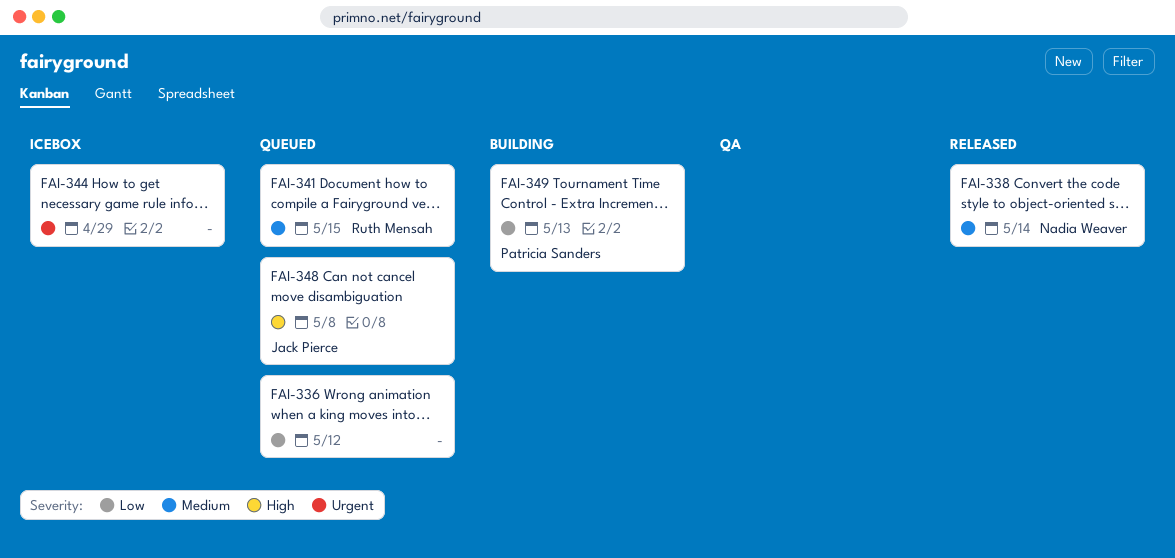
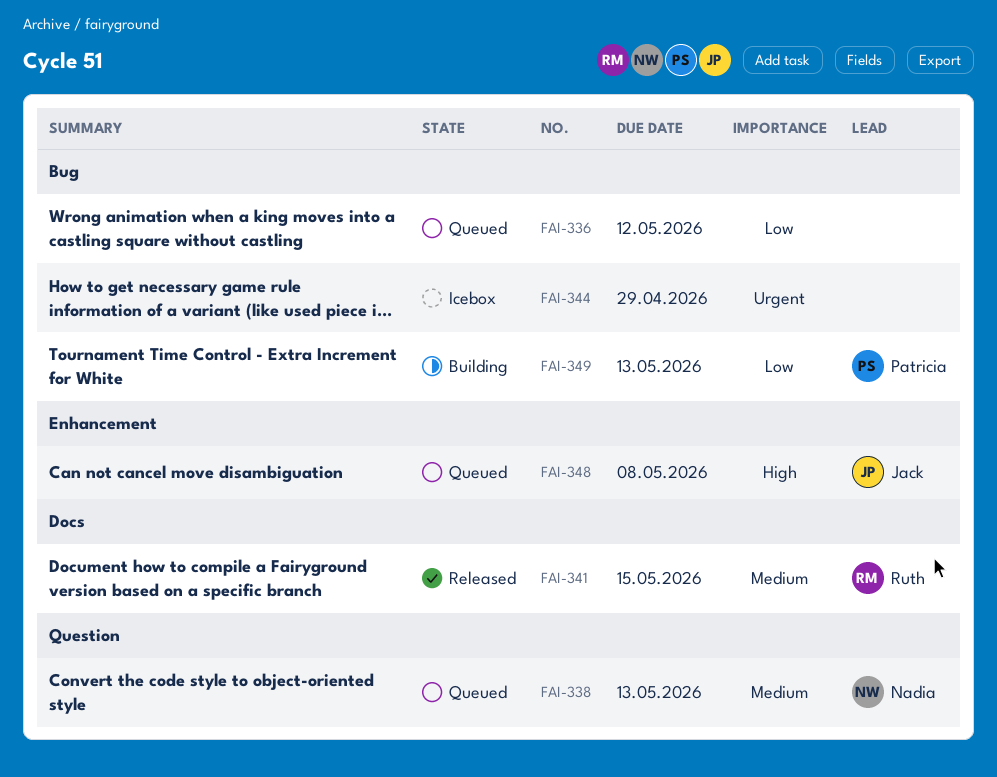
FAI-338, status: Released -> Queued
FAI-338, due: May 14 -> May 13
FAI-341, status: Queued -> Released

